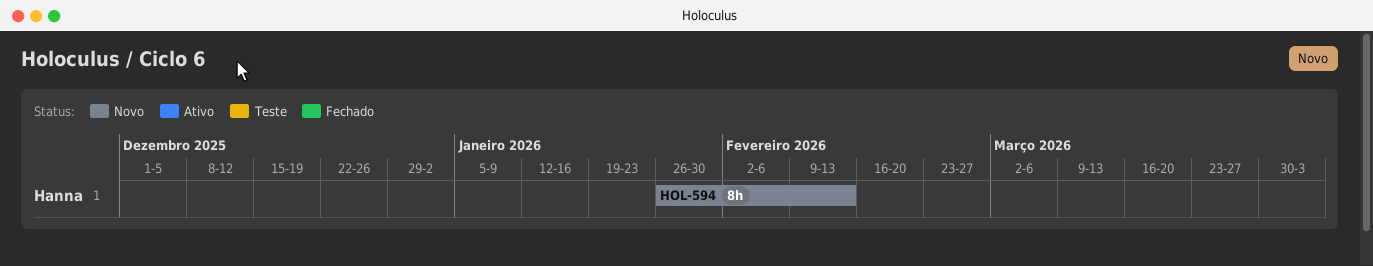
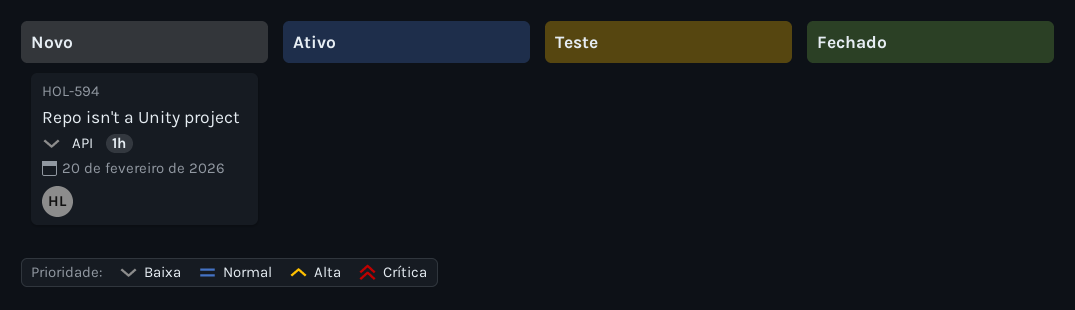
HOL-594, estimate: 8h -> 1h
HOL-594, due: Feb 13 -> Feb 20

